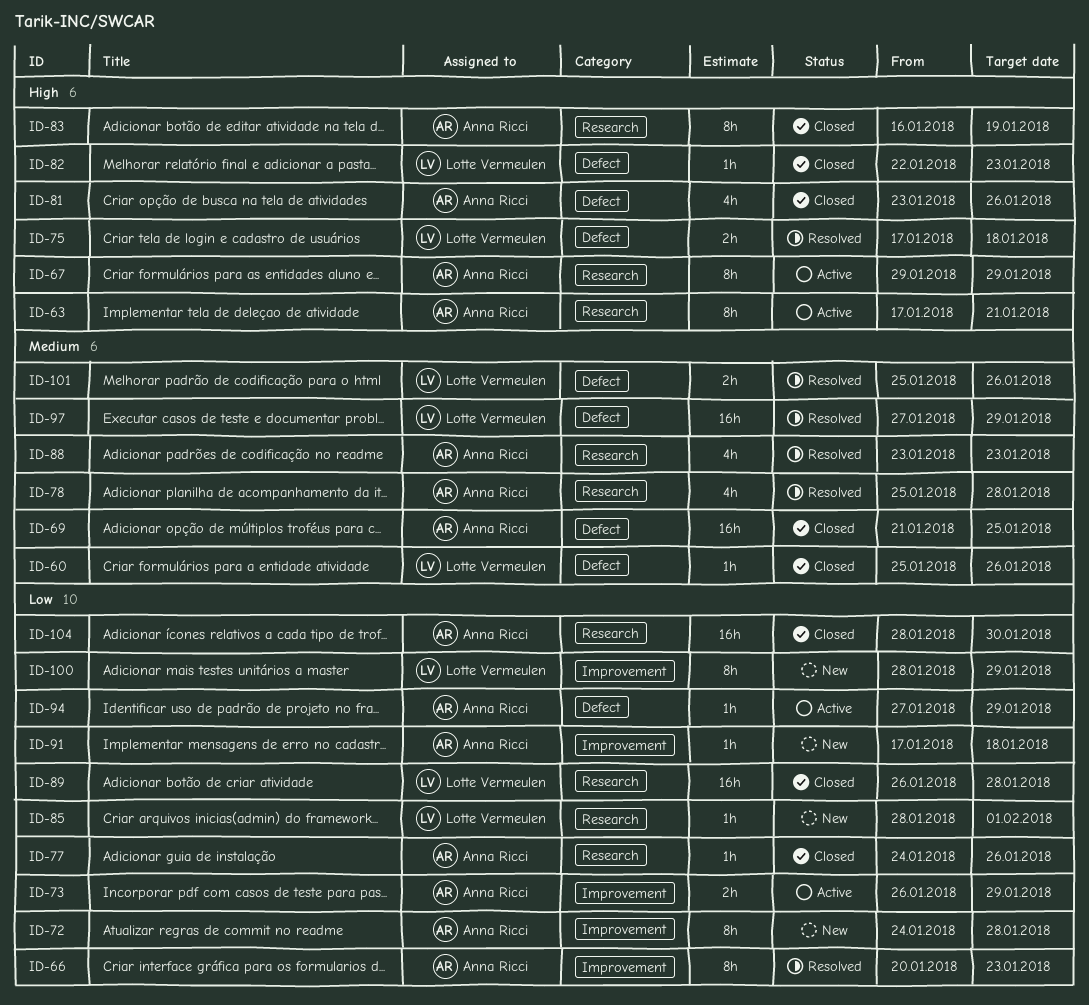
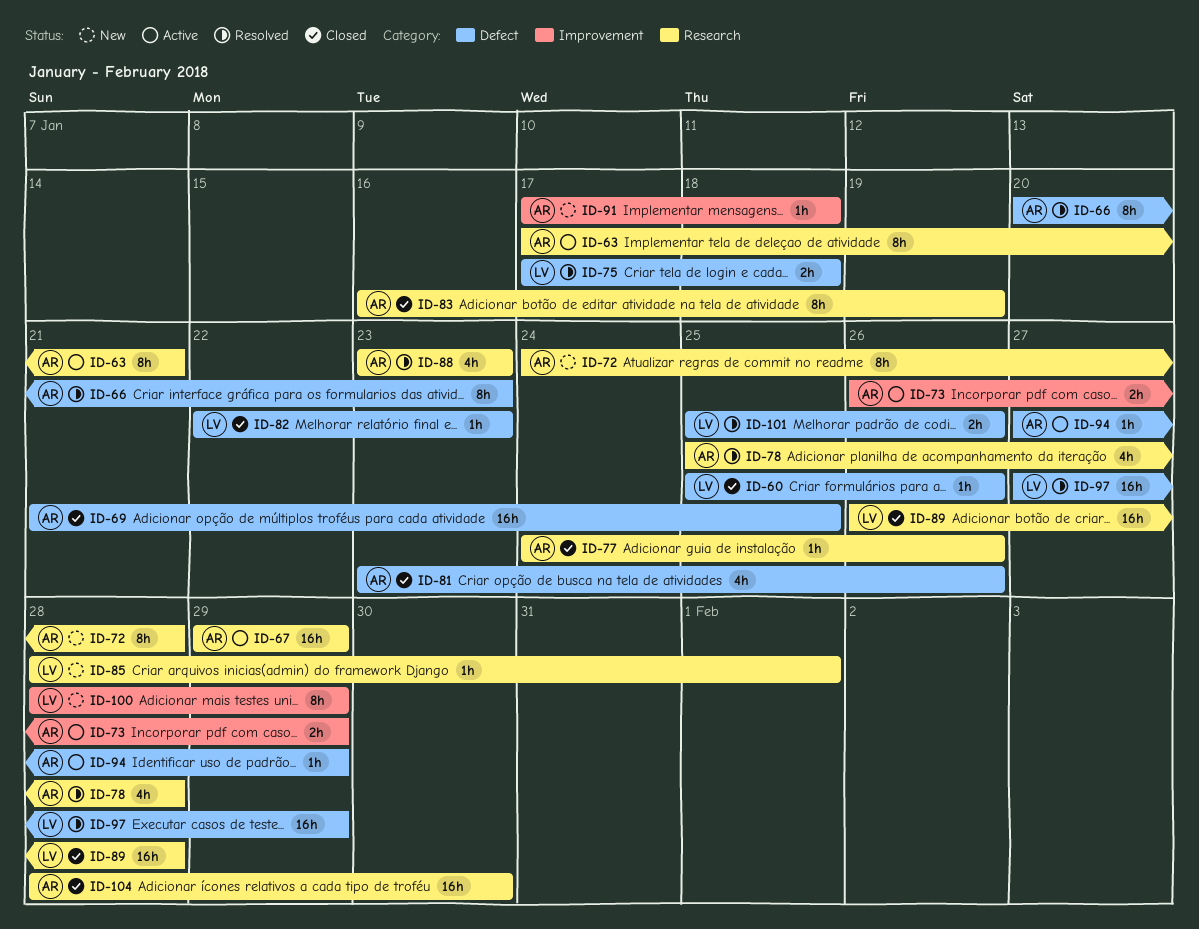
ID-66, label: Improvement -> Defect
ID-67, estimate: 8h -> 16h
ID-72, label: Improvement -> Research

